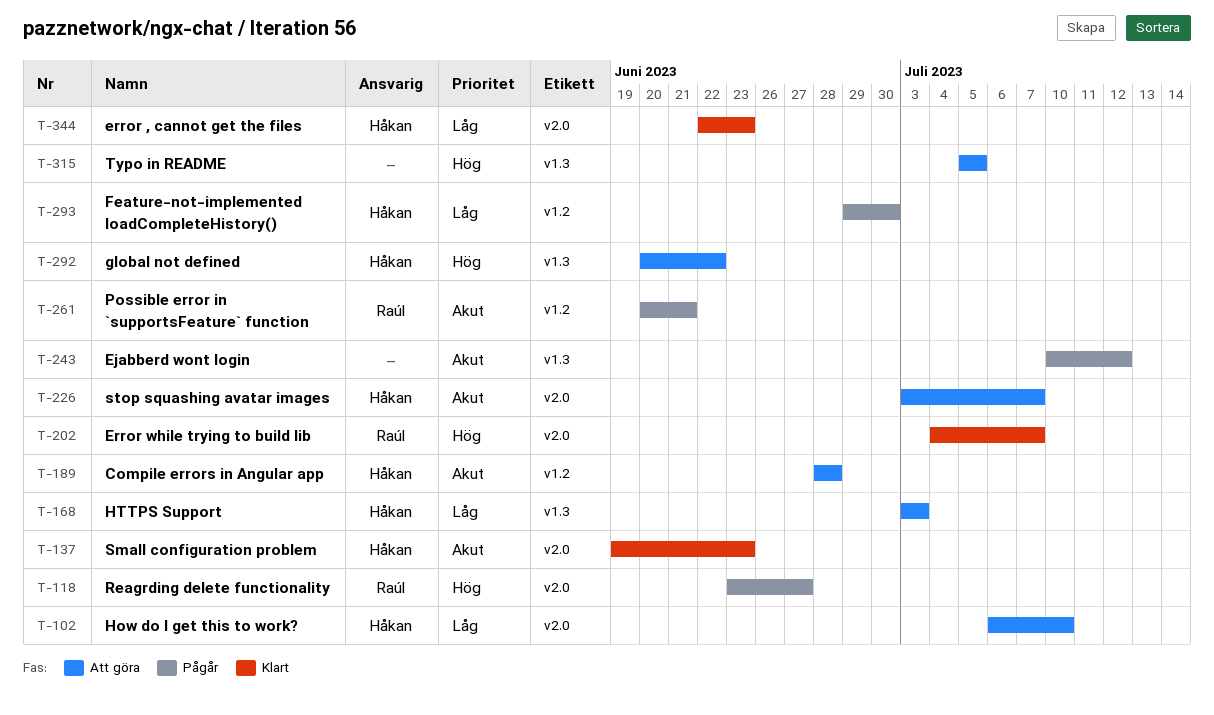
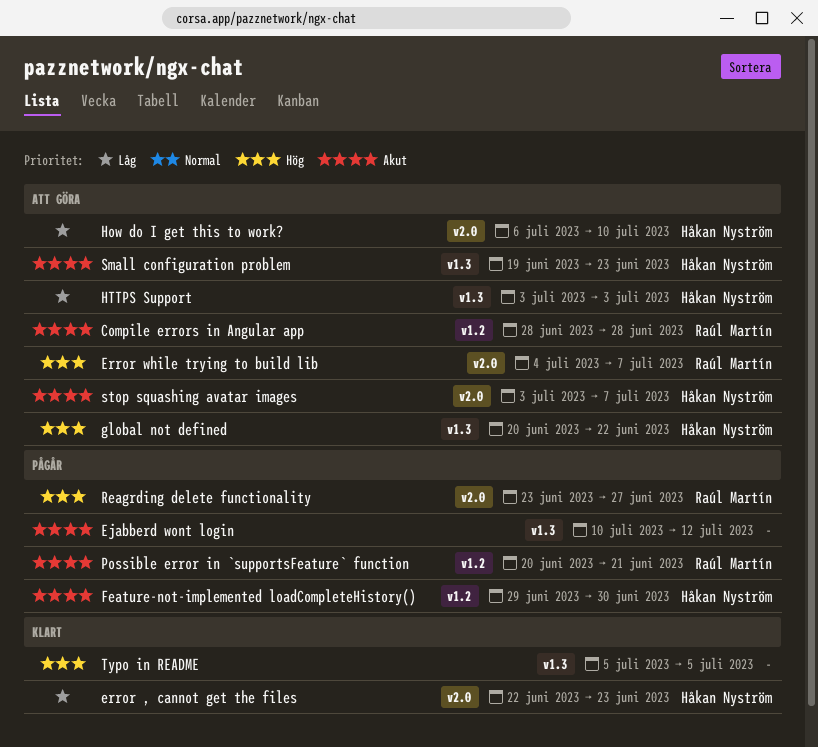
Compile errors in Angular app, owner: Håkan Nyström -> Raúl Martín
Error while trying to build lib, status: Klart -> Att göra
Feature-not-implemented loadCompleteHistory(), priority: Låg -> Akut
Small configuration problem, status: Klart -> Att göra
Small configuration problem, label: v2.0 -> v1.3
Typo in README, status: Att göra -> Klart

